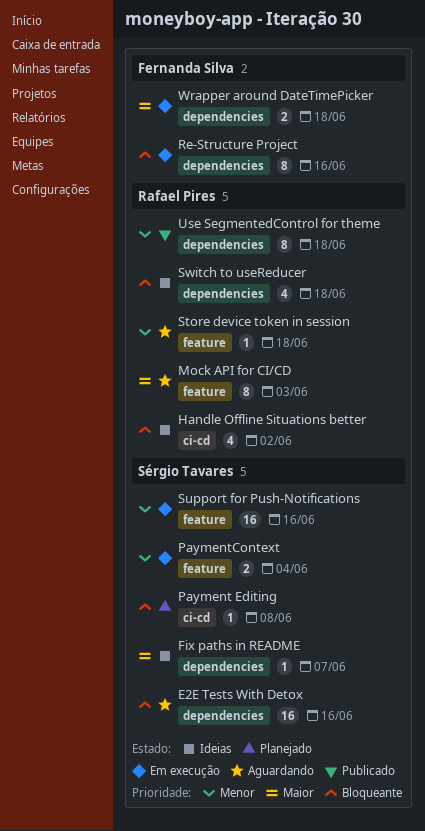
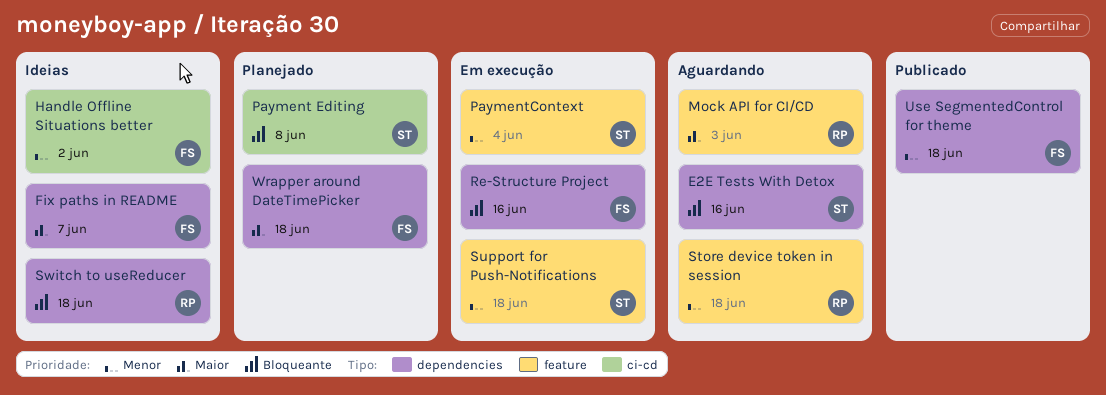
Fix paths in README, owner: Sérgio Tavares -> Fernanda Silva
Handle Offline Situations better, owner: Rafael Pires -> Fernanda Silva
Handle Offline Situations better, priority: Bloqueante -> Menor
Support for Push-Notifications, due: Jun 16 -> Jun 18
Use SegmentedControl for theme, owner: Rafael Pires -> Fernanda Silva
Wrapper around DateTimePicker, status: Em execução -> Planejado

